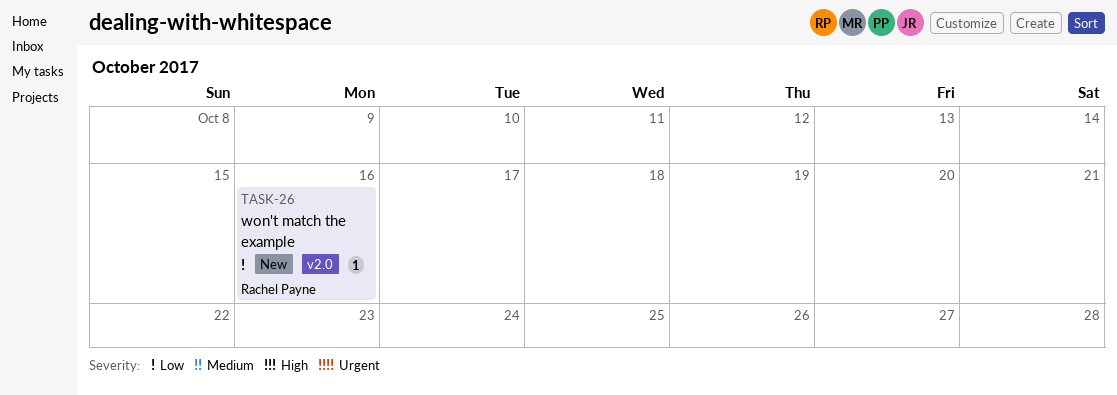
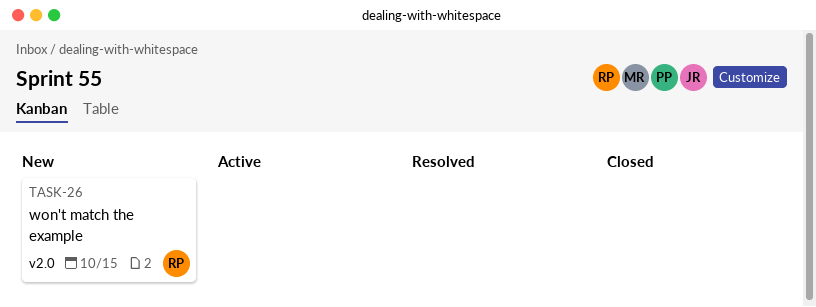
TASK-26, due: Oct 16 -> Oct 15

